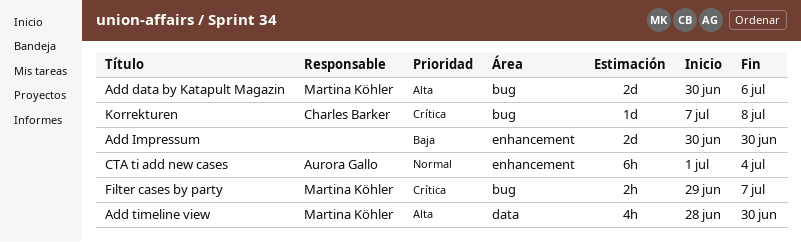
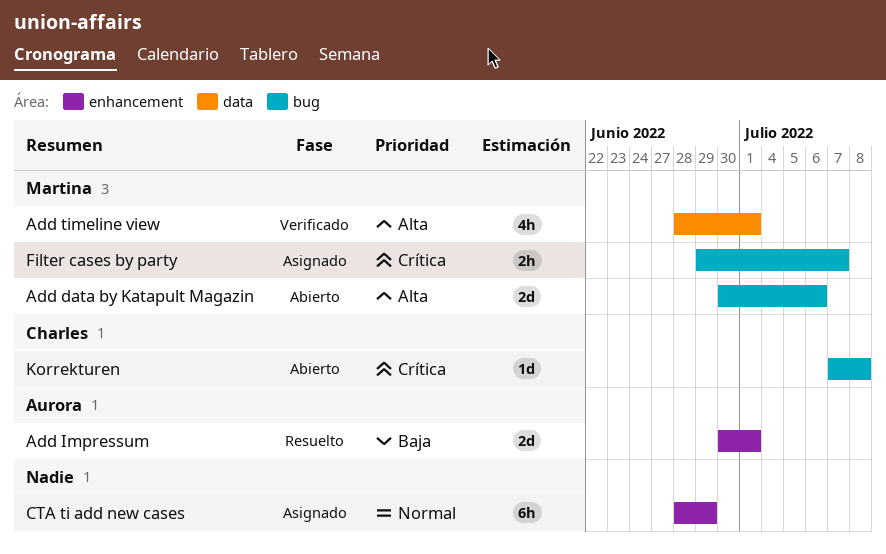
Add Impressum, owner: none -> Aurora Gallo
Add Impressum, due: Jun 30 -> Jul 1
Add timeline view, due: Jun 30 -> Jul 1
CTA ti add new cases, owner: Aurora Gallo -> none
CTA ti add new cases, start: Jul 1 -> Jun 28
CTA ti add new cases, due: Jul 4 -> Jun 29

